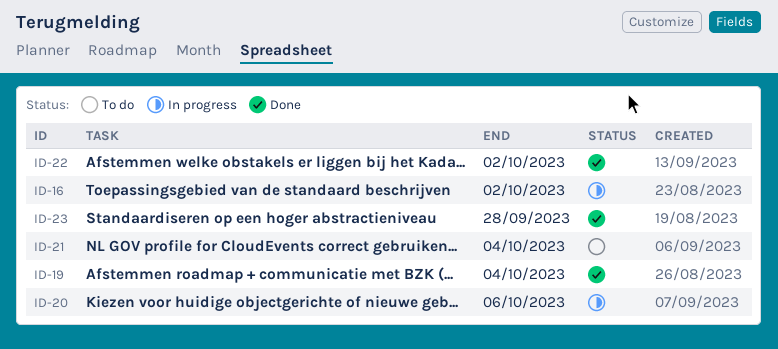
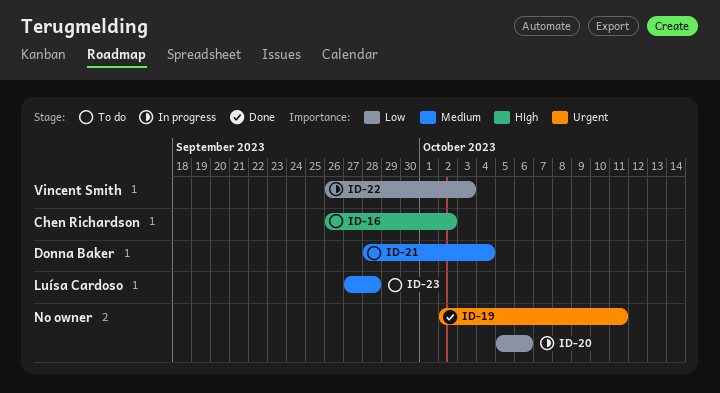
ID-16, status: In progress -> To do
ID-19, due: Oct 4 -> Oct 11
ID-22, status: Done -> In progress
ID-22, due: Oct 2 -> Oct 3
ID-23, status: Done -> To do

